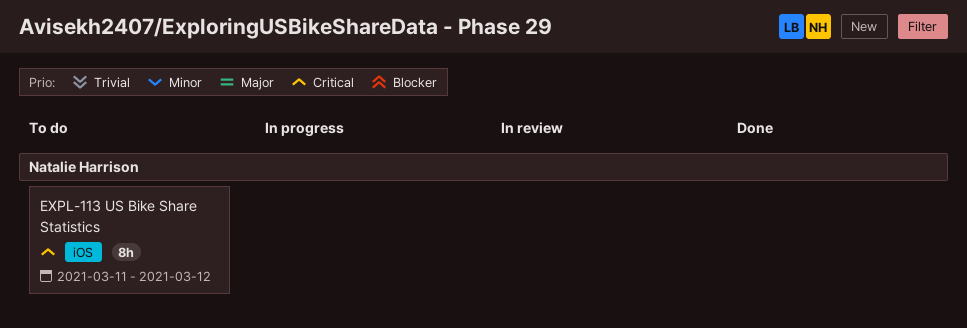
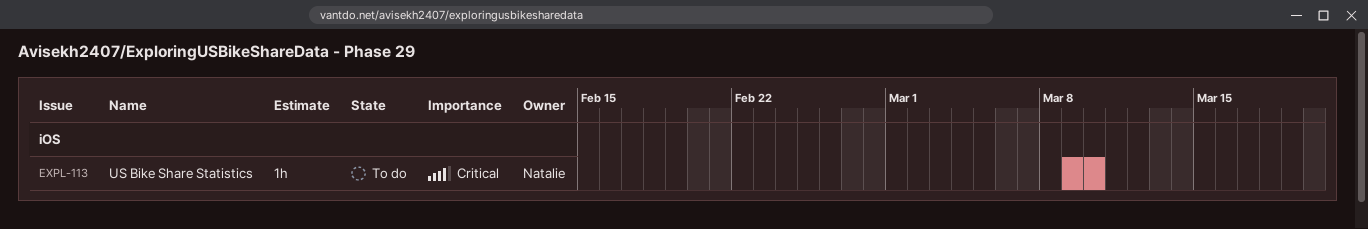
EXPL-113, estimate: 8h -> 1h
EXPL-113, start: Mar 11 -> Mar 9
EXPL-113, due: Mar 12 -> Mar 10

